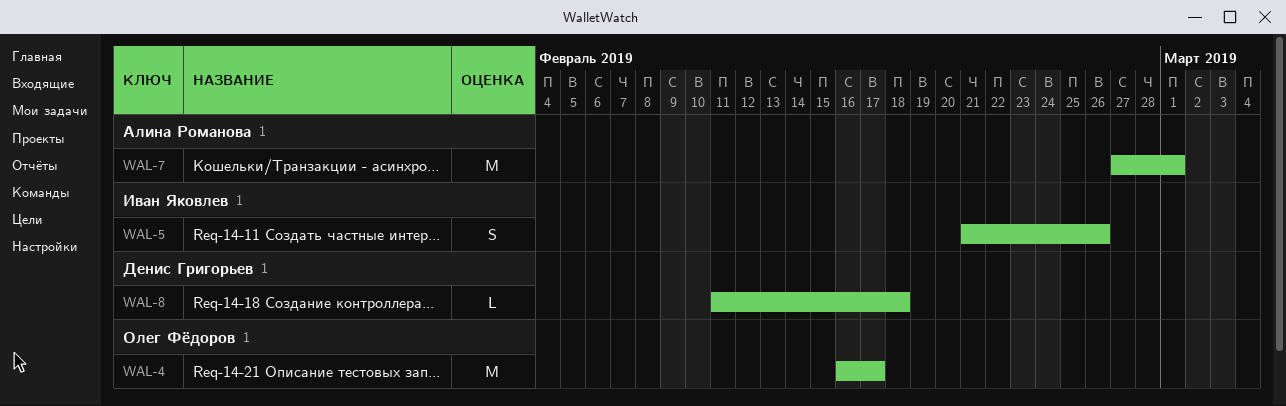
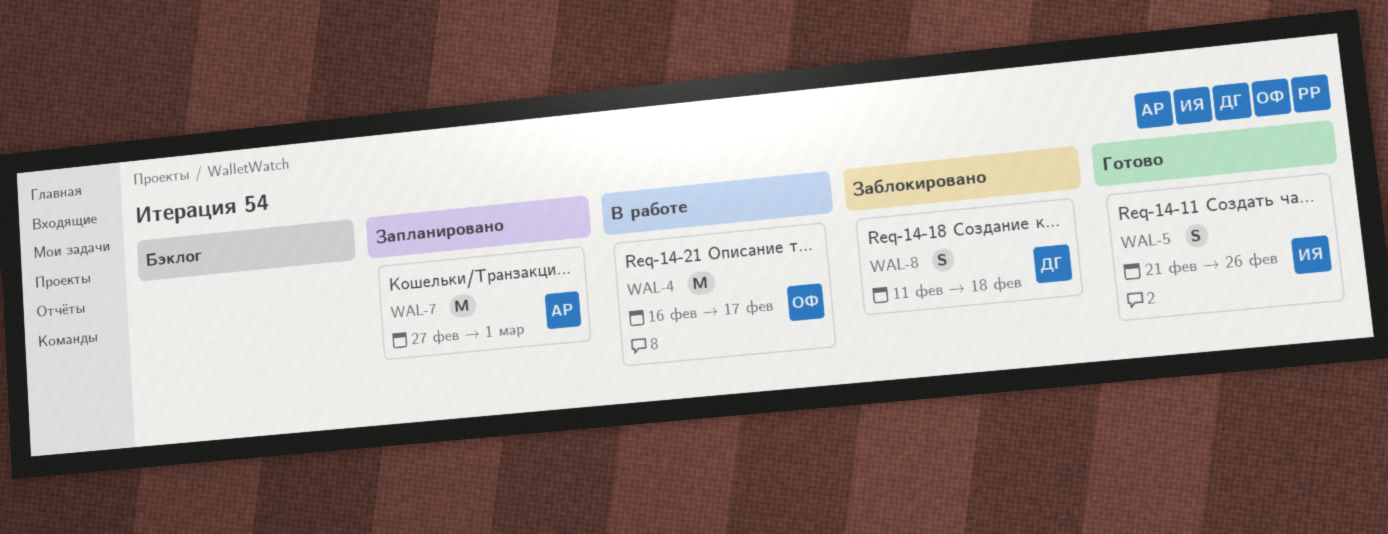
WAL-8, estimate: L -> S

